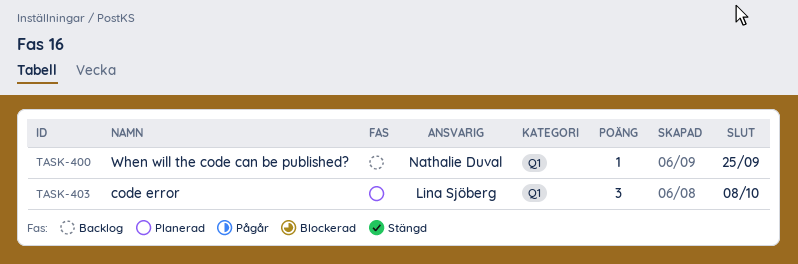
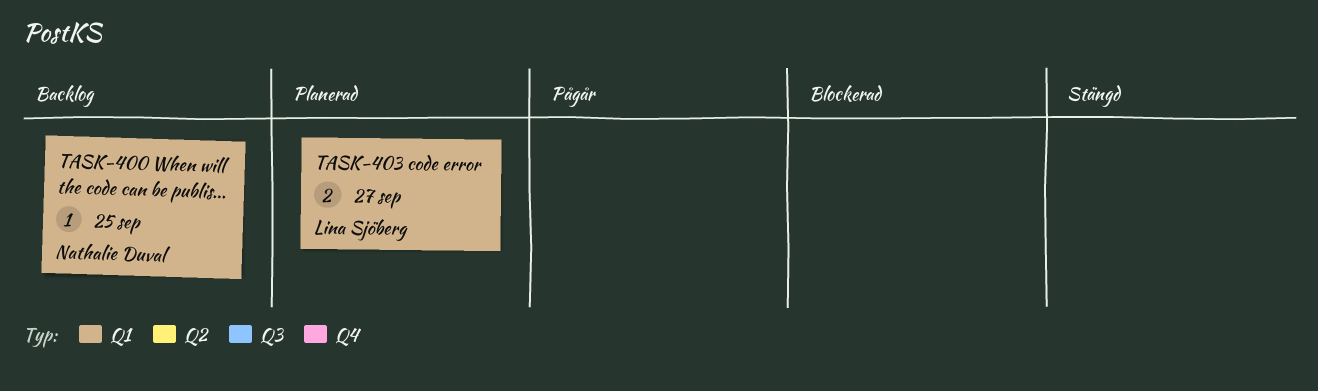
TASK-403, estimate: 3 -> 2
TASK-403, due: Oct 8 -> Sep 27

